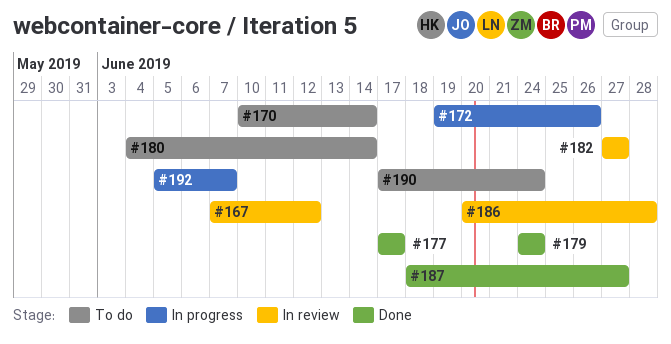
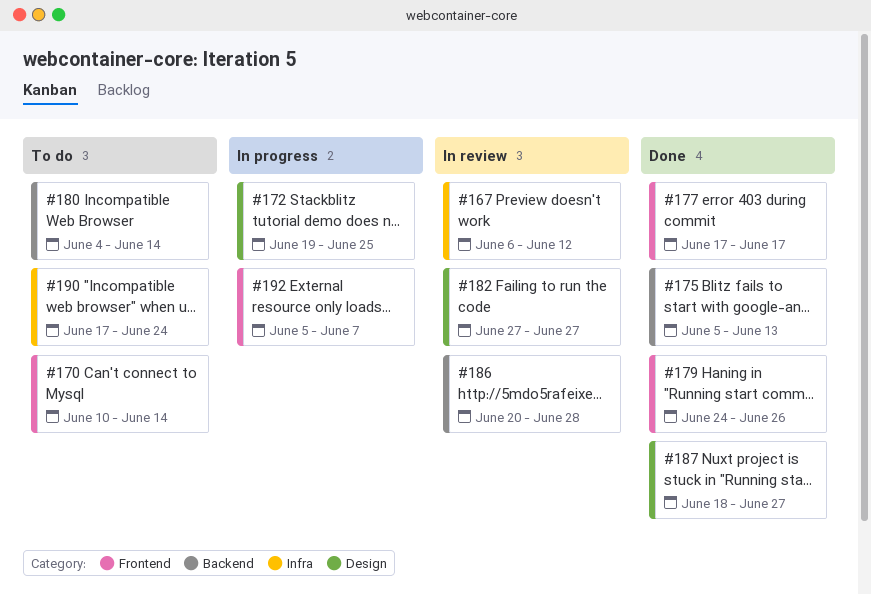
#167, start: Jun 7 -> Jun 6
#172, due: Jun 26 -> Jun 25
#175: none -> present
#179, due: Jun 24 -> Jun 26

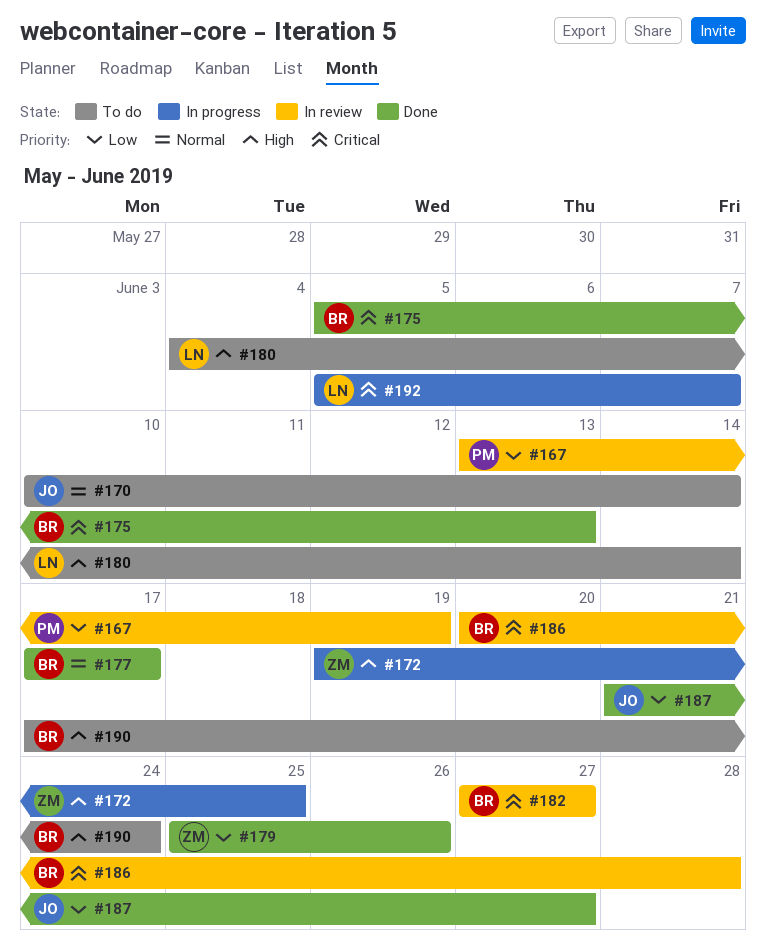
#167, start: Jun 6 -> Jun 13
#167, due: Jun 12 -> Jun 19
#179, start: Jun 24 -> Jun 25
#187, start: Jun 18 -> Jun 21

